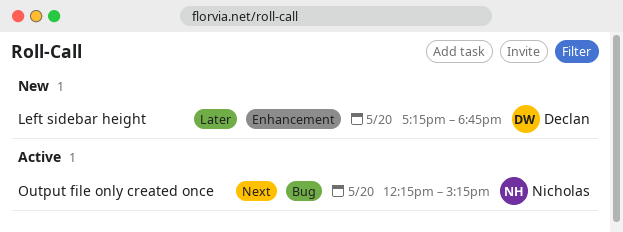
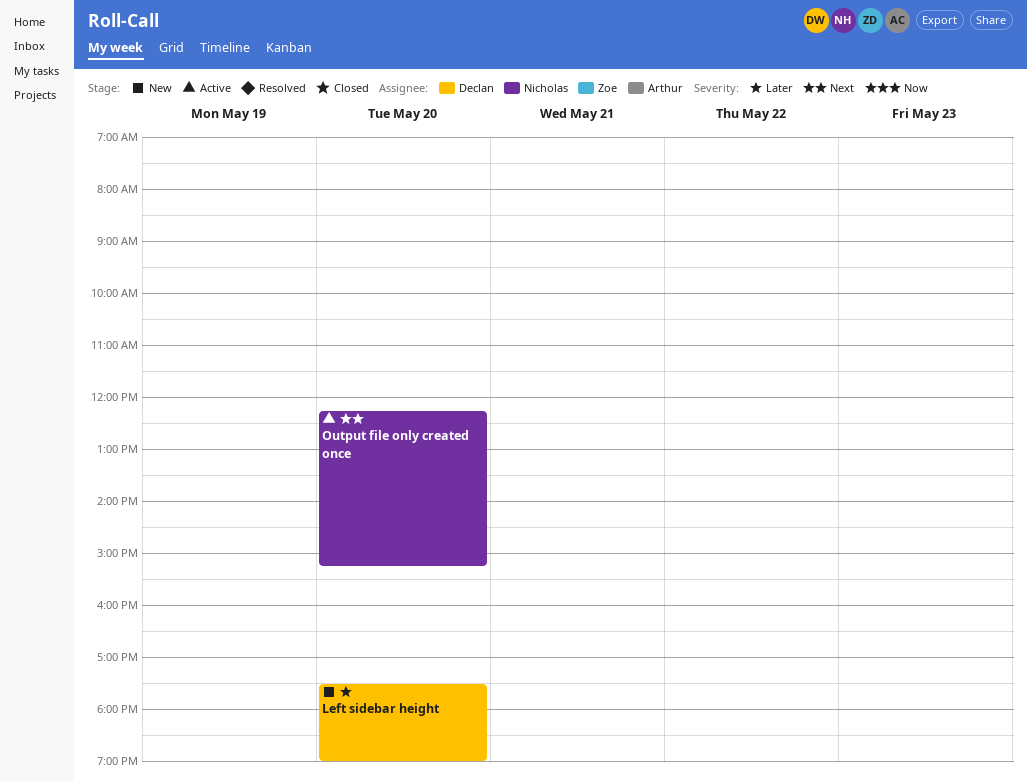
Left sidebar height, begins: 17:15 -> 17:30
Left sidebar height, ends: 18:45 -> 19:00

